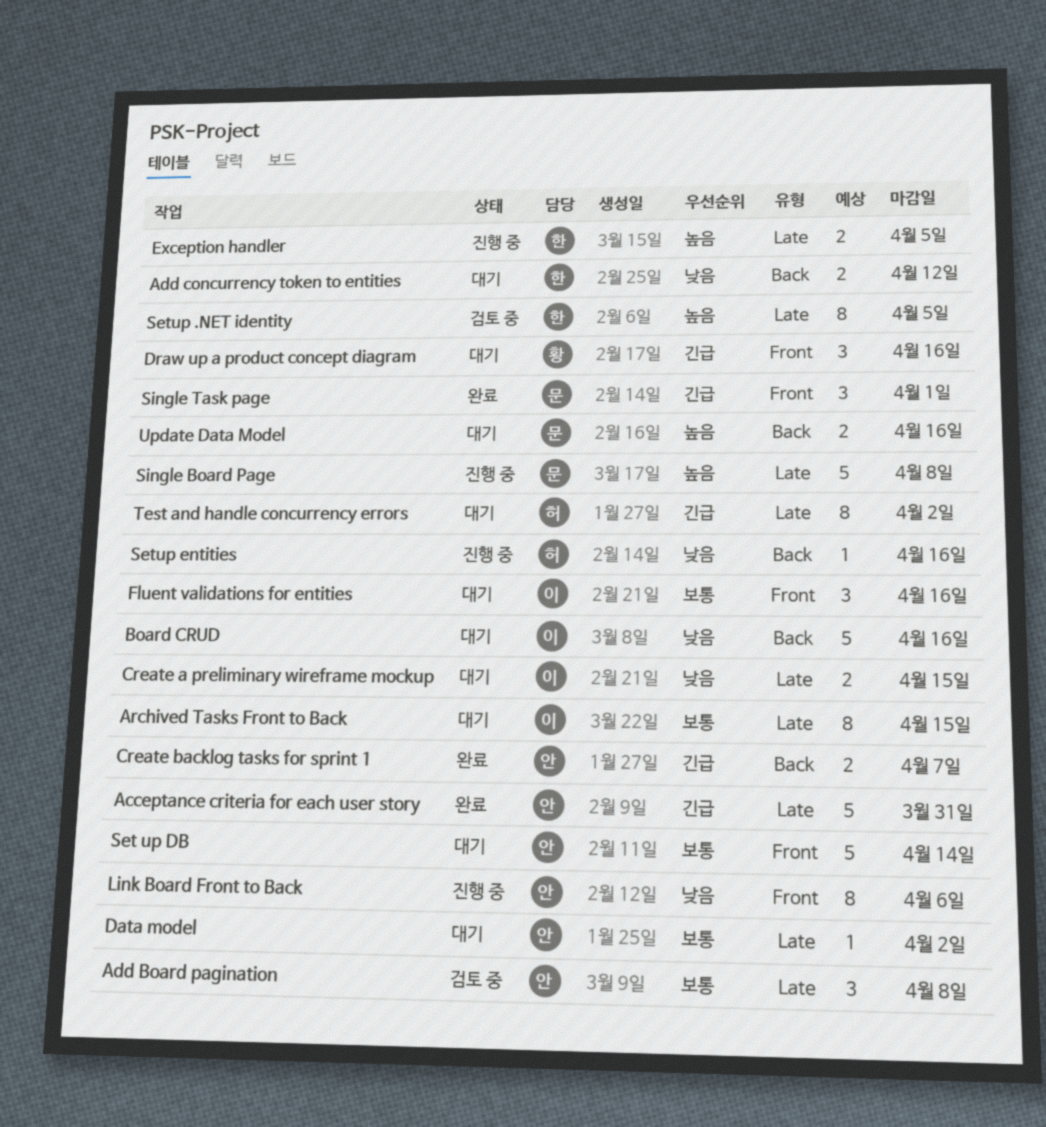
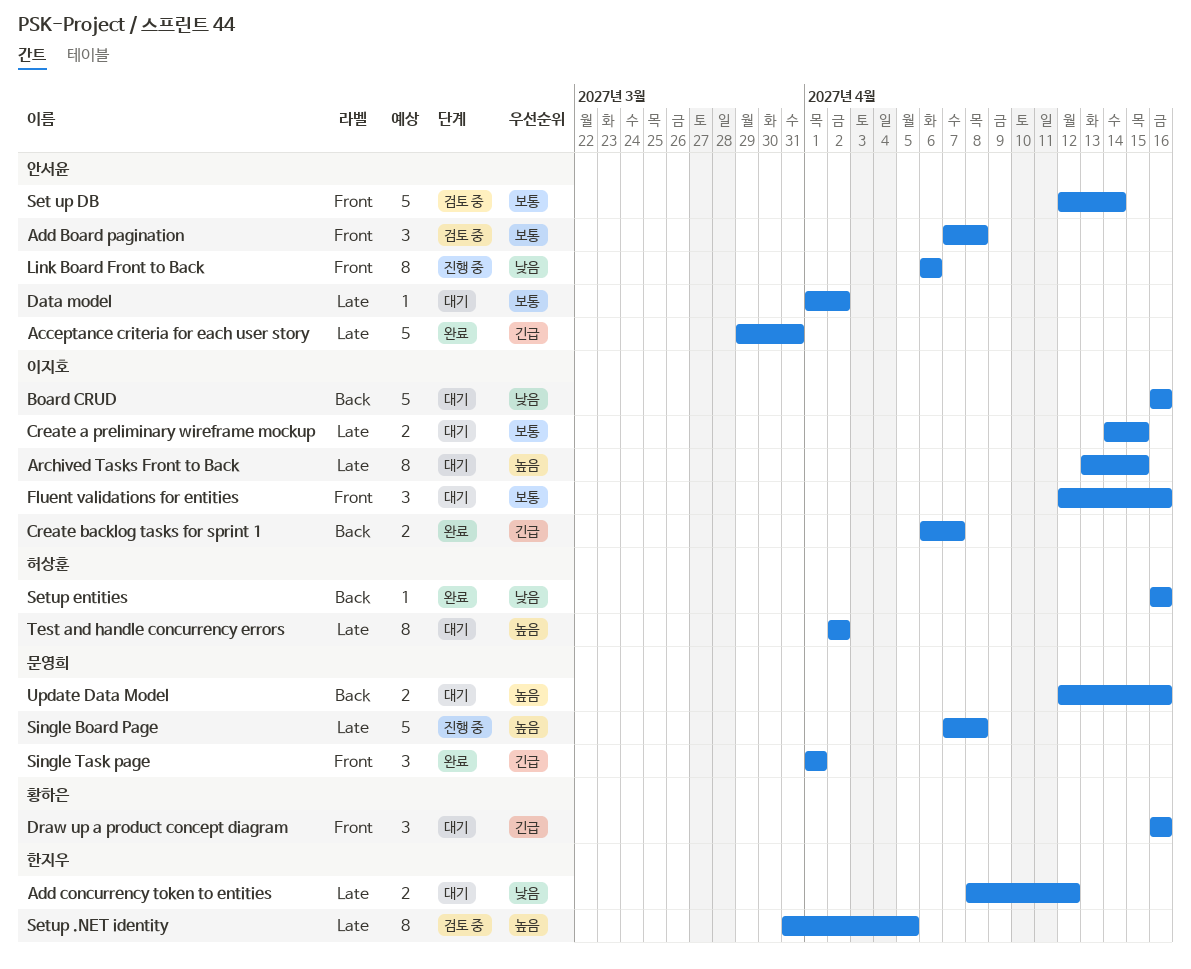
Add Board pagination, label: Late -> Front
Add concurrency token to entities, label: Back -> Late
Archived Tasks Front to Back, priority: 보통 -> 높음
Create a preliminary wireframe mockup, priority: 낮음 -> 보통
Create backlog tasks for sprint 1, owner: 안서윤 -> 이지호
Exception handler: present -> none
Set up DB, status: 대기 -> 검토 중
Setup entities, status: 진행 중 -> 완료
Test and handle concurrency errors, priority: 긴급 -> 높음

